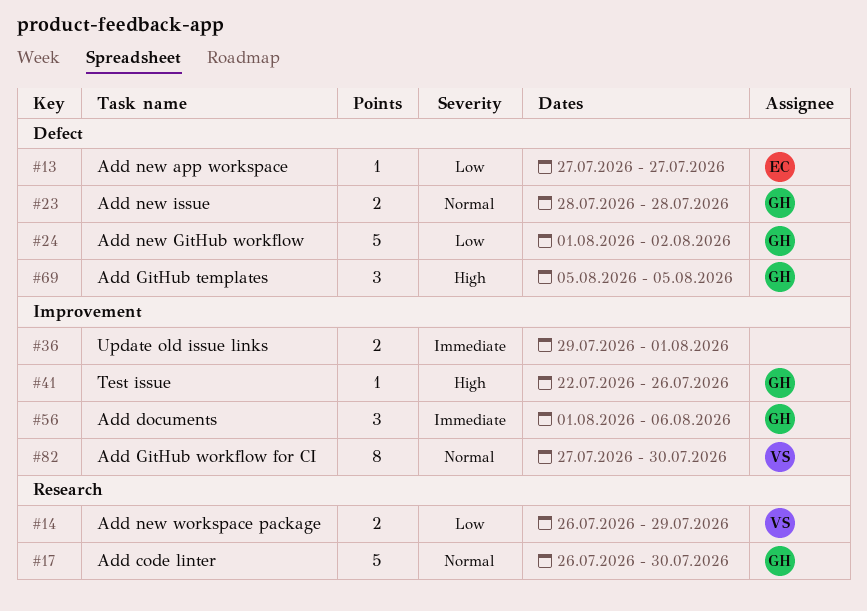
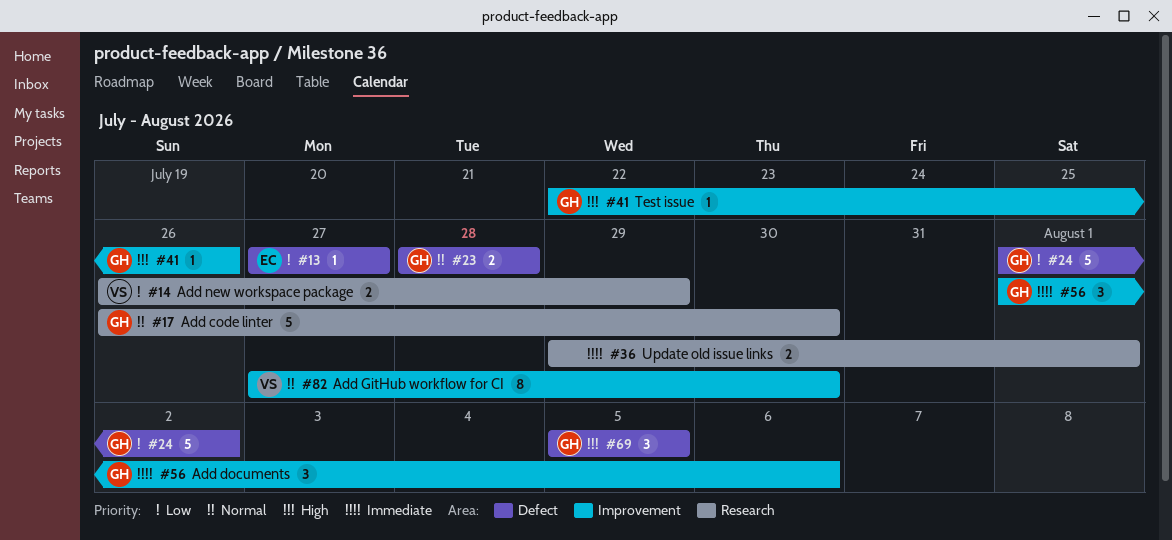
#36, label: Improvement -> Research

